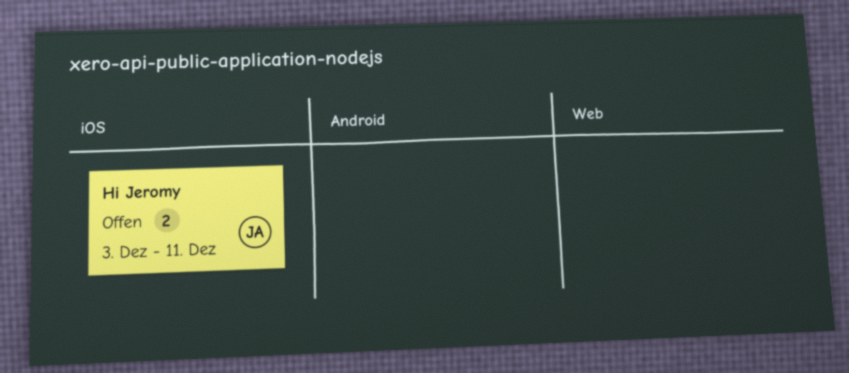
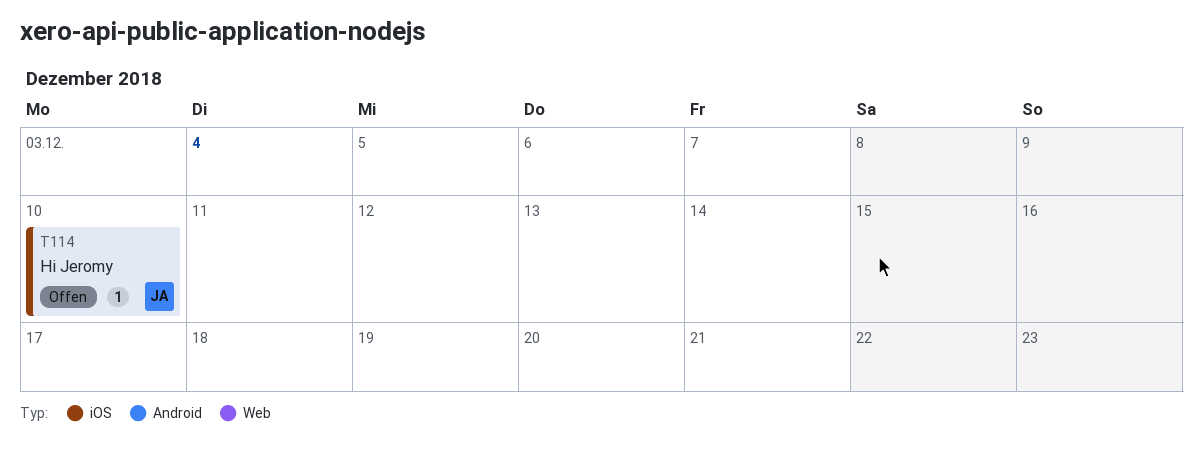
Hi Jeromy, estimate: 2 -> 1
Hi Jeromy, due: Dec 11 -> Dec 10

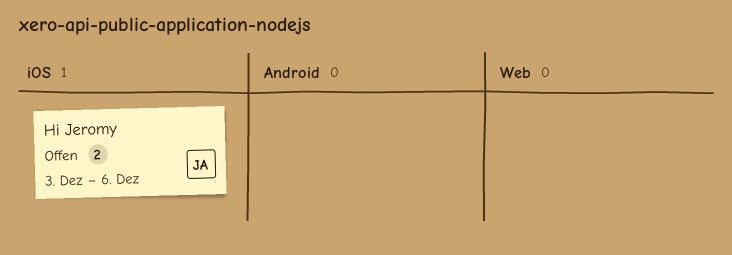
Hi Jeromy, estimate: 1 -> 2
Hi Jeromy, due: Dec 10 -> Dec 6

